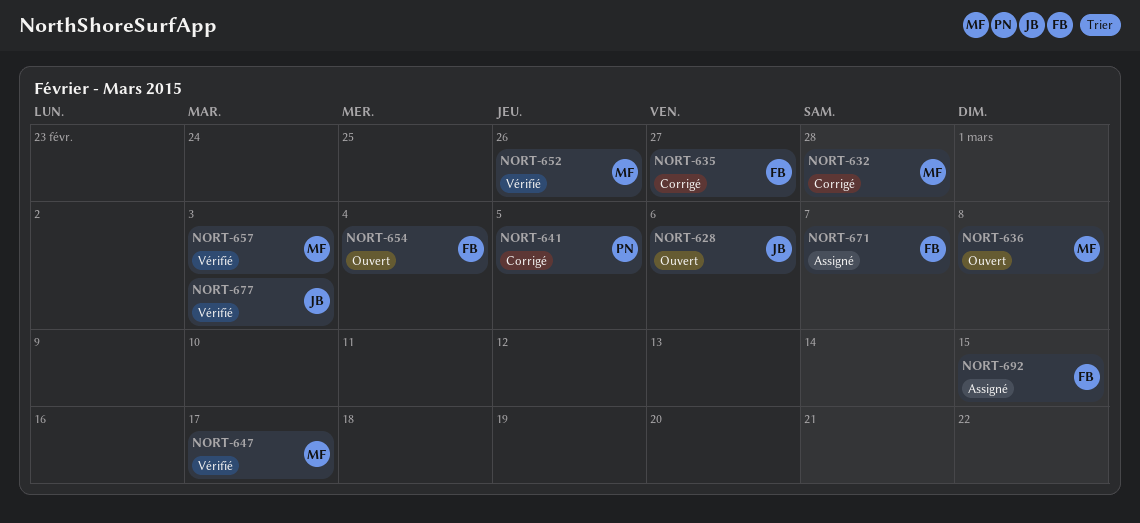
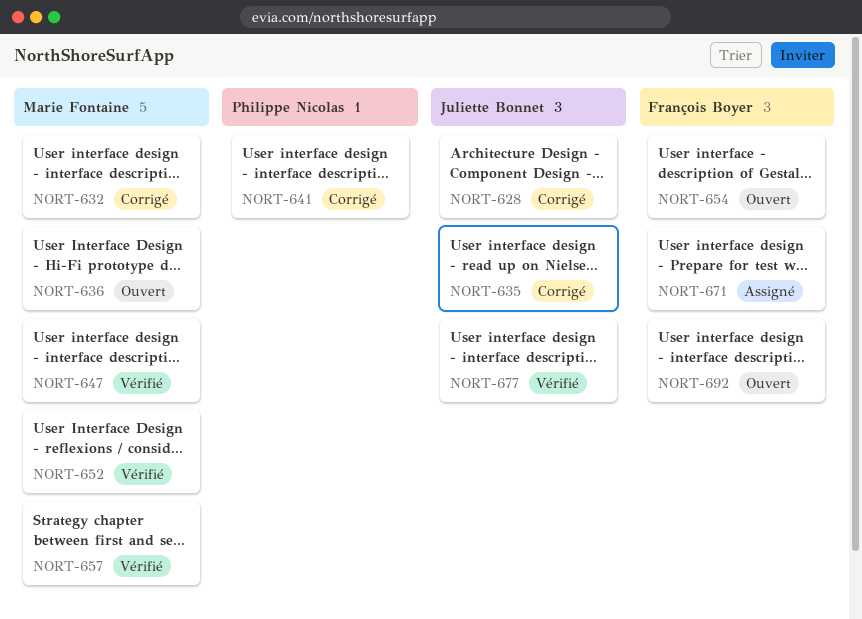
NORT-628, status: Ouvert -> Corrigé
NORT-635, owner: François Boyer -> Juliette Bonnet
NORT-692, status: Assigné -> Ouvert

